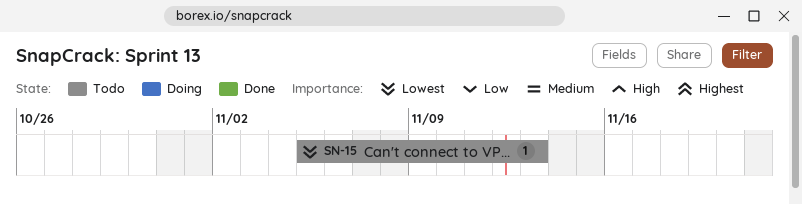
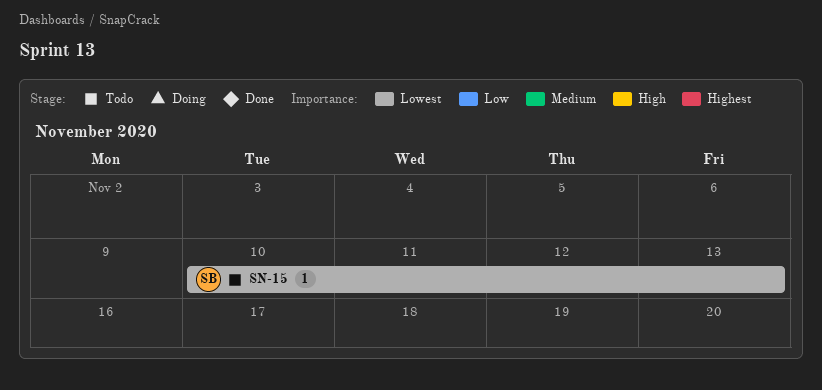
SN-15, start: Nov 5 -> Nov 10

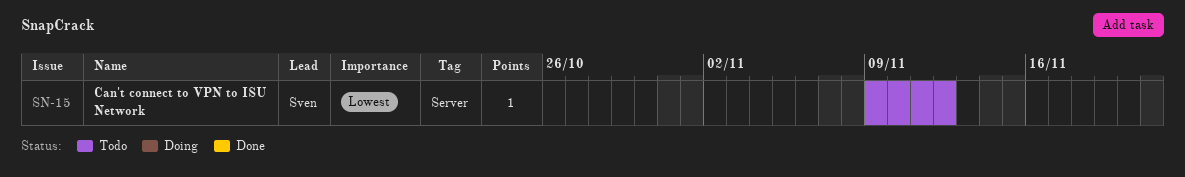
SN-15, start: Nov 10 -> Nov 9
SN-15, due: Nov 13 -> Nov 12

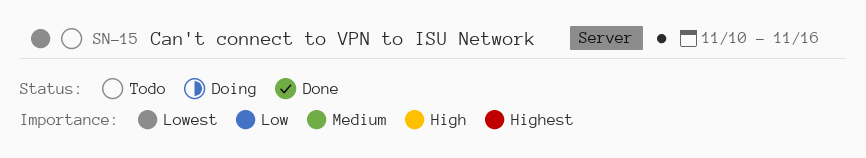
SN-15, start: Nov 9 -> Nov 10
SN-15, due: Nov 12 -> Nov 16

